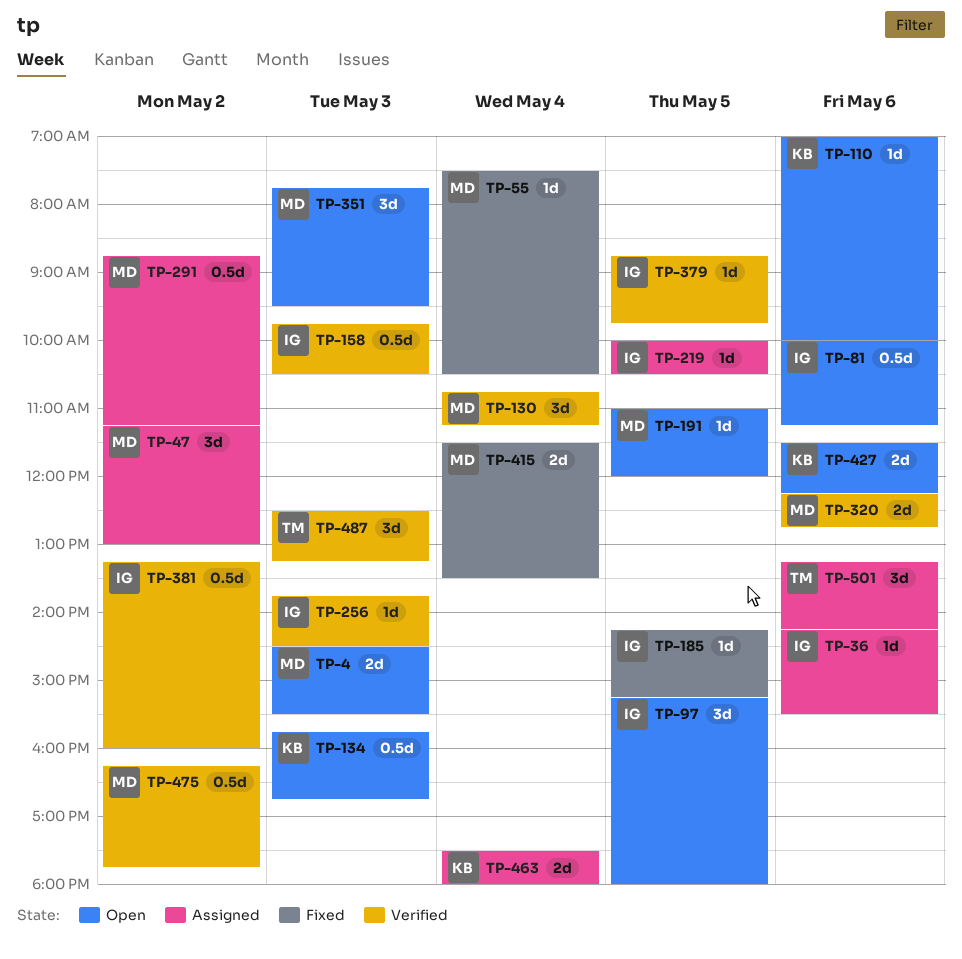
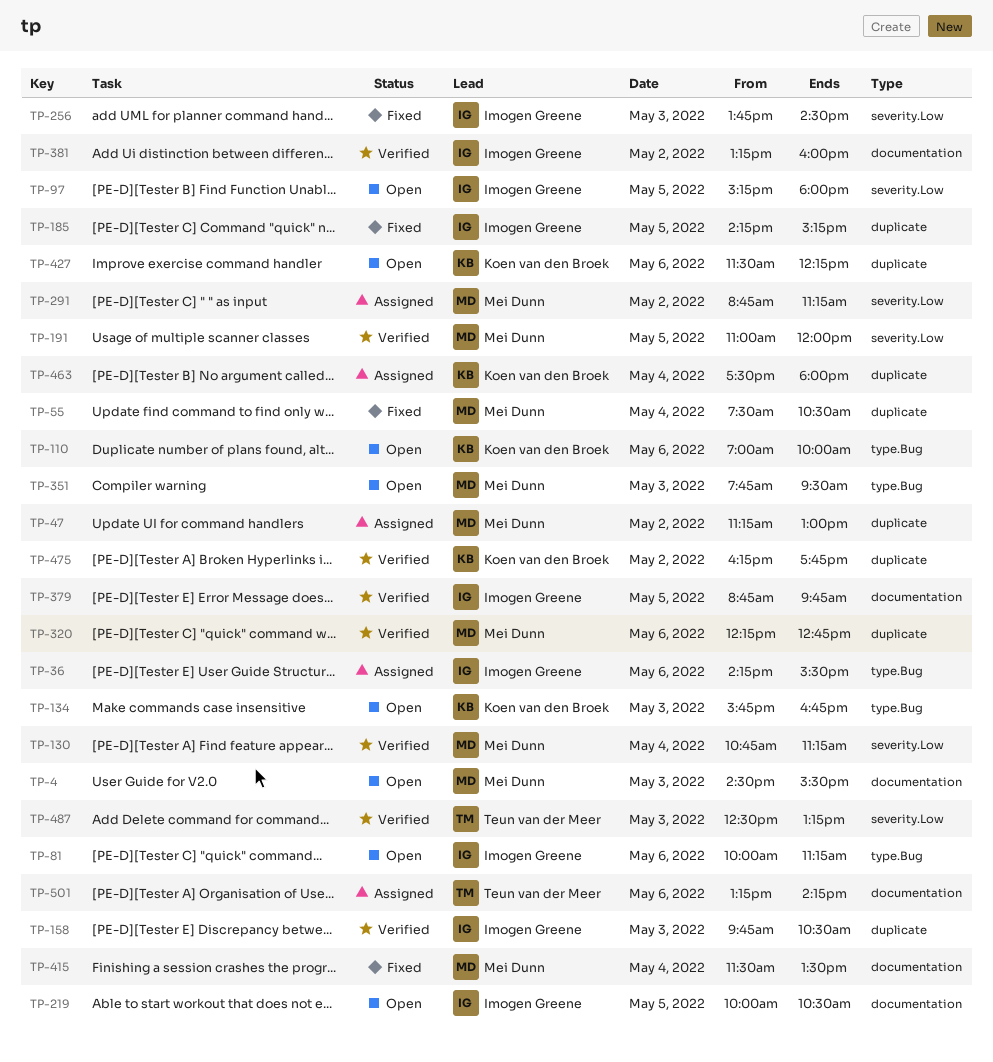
TP-191, status: Open -> Verified
TP-219, status: Assigned -> Open
TP-256, status: Verified -> Fixed
TP-475, owner: Mei Dunn -> Koen van den Broek

